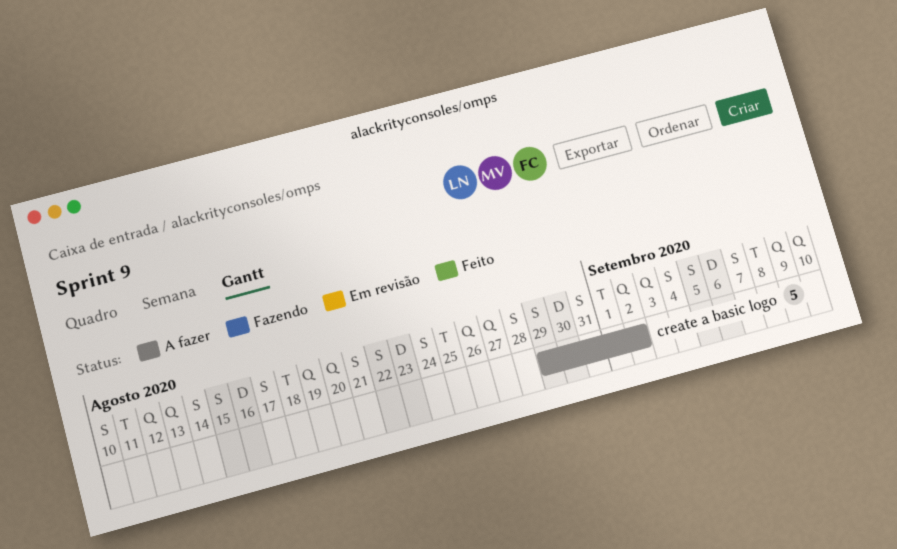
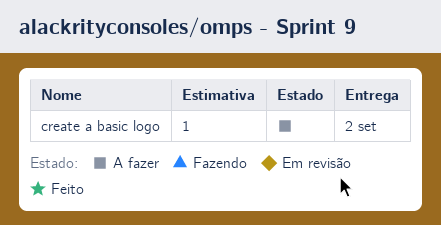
create a basic logo, estimate: 5 -> 1

